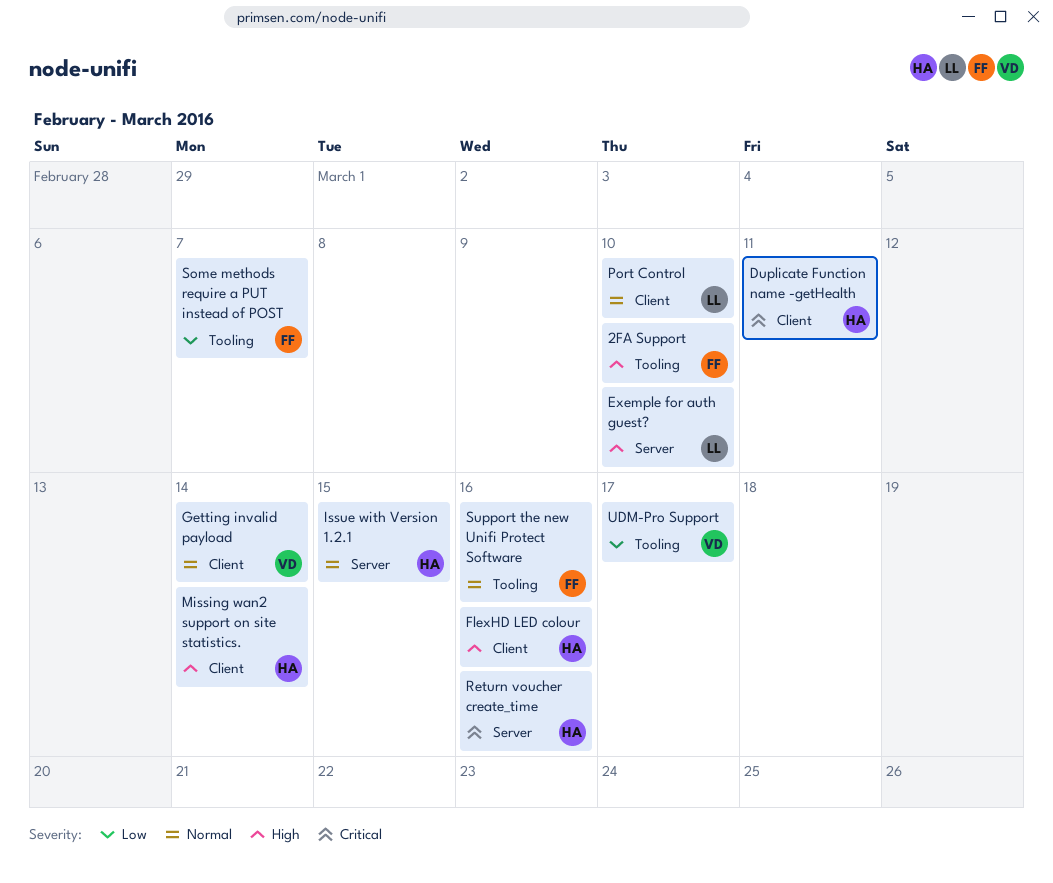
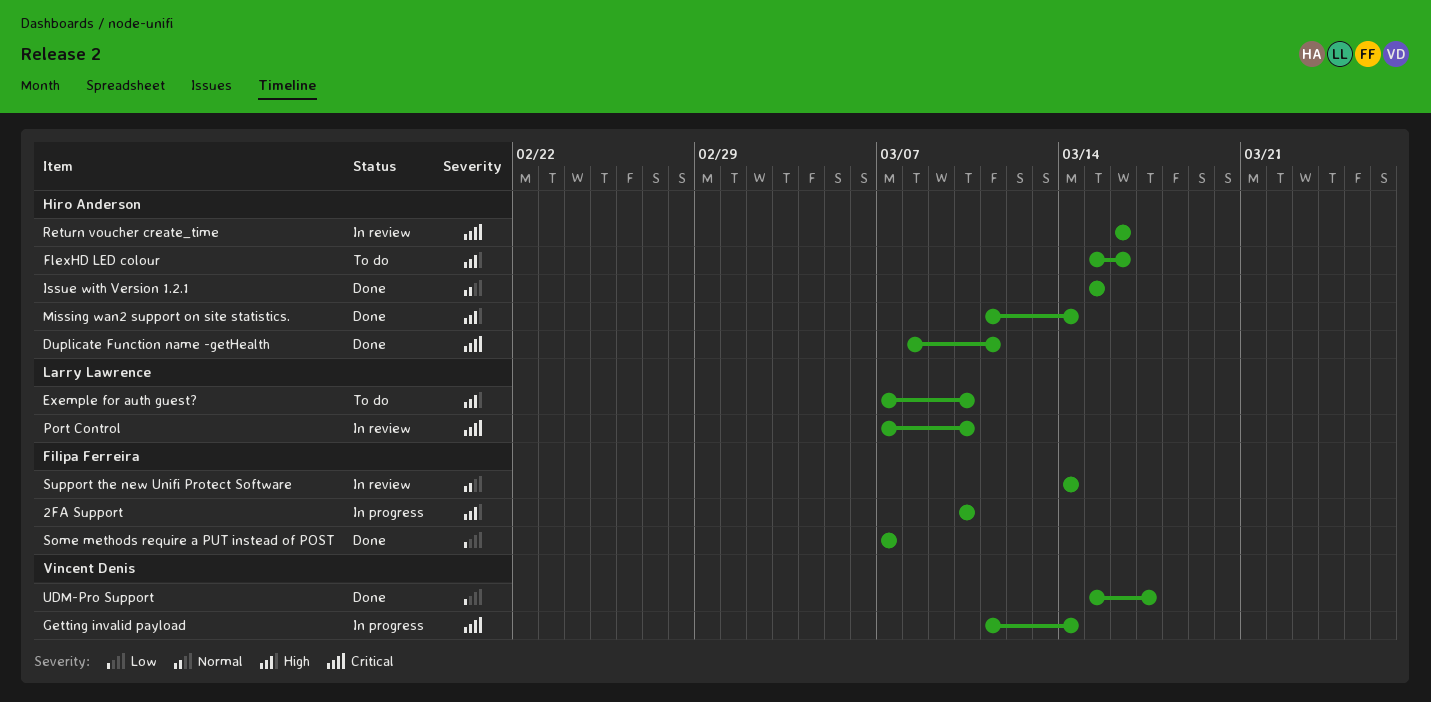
Getting invalid payload, priority: Normal -> Critical
Port Control, priority: Normal -> Critical
Support the new Unifi Protect Software, due: Mar 16 -> Mar 14

